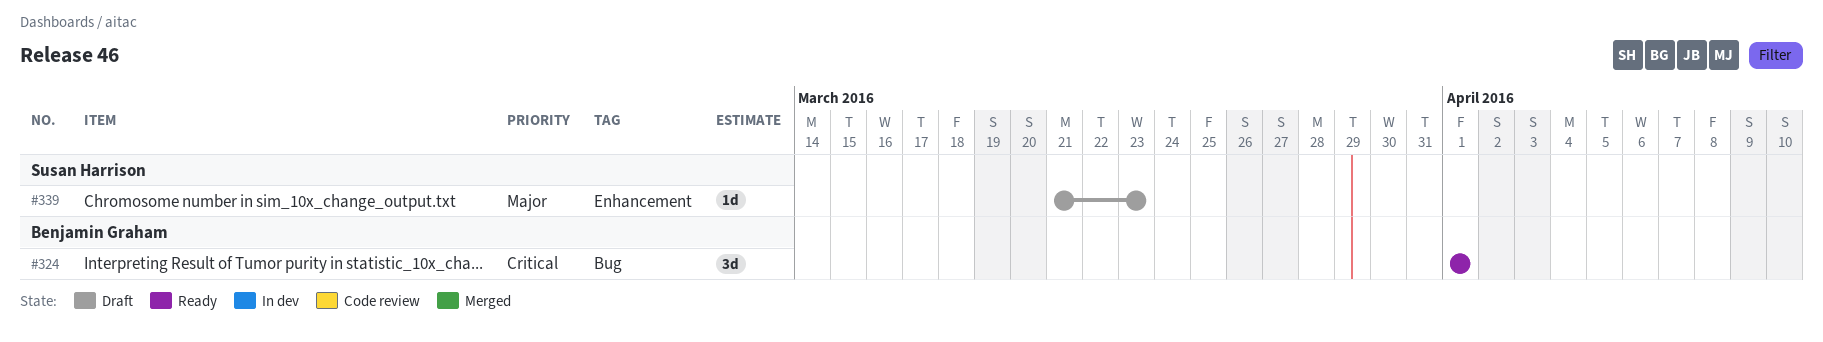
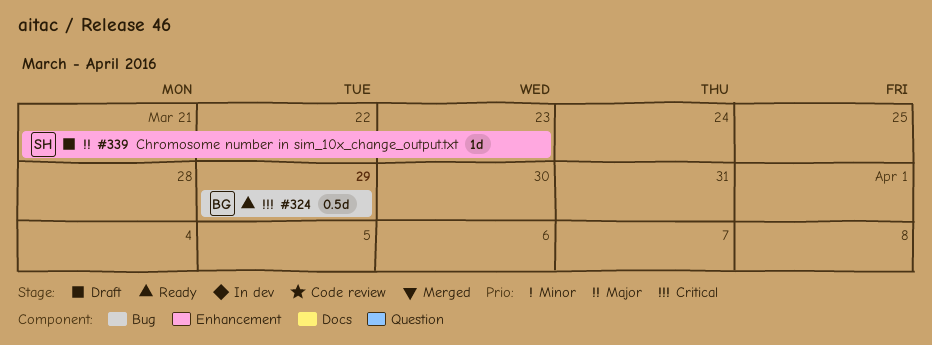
#324, estimate: 3d -> 0.5d
#324, start: Apr 1 -> Mar 29
#324, due: Apr 1 -> Mar 29

